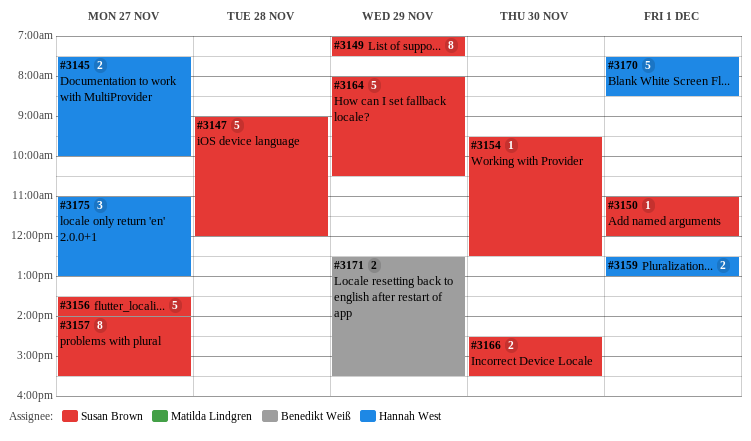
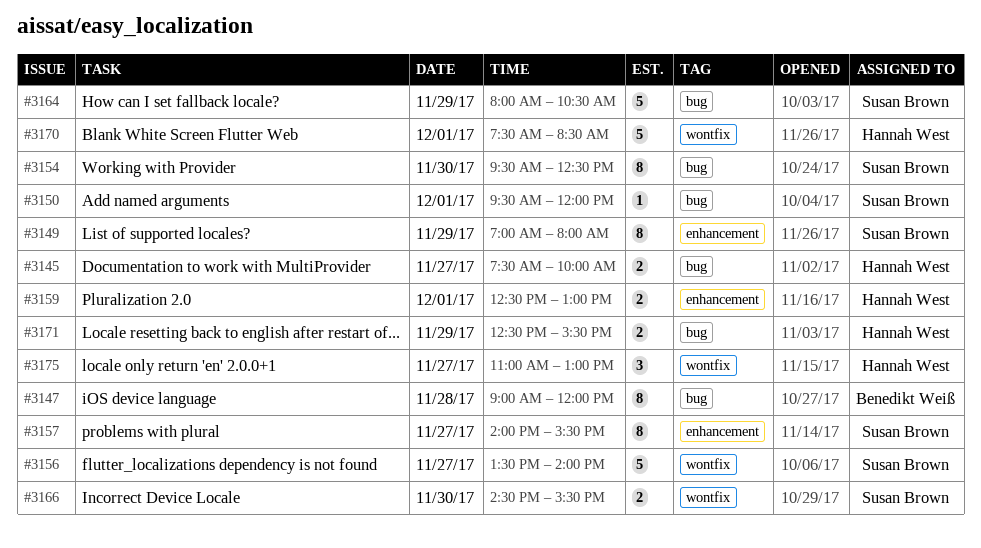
#3147, owner: Susan Brown -> Benedikt Weiß
#3147, estimate: 5 -> 8
#3149, ends: 07:30 -> 08:00
#3150, begins: 11:00 -> 09:30
#3154, estimate: 1 -> 8
#3171, owner: Benedikt Weiß -> Hannah West

